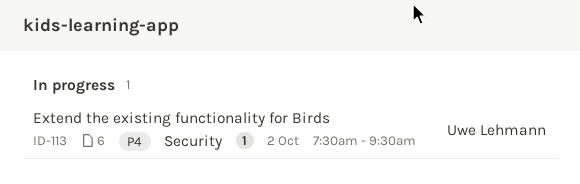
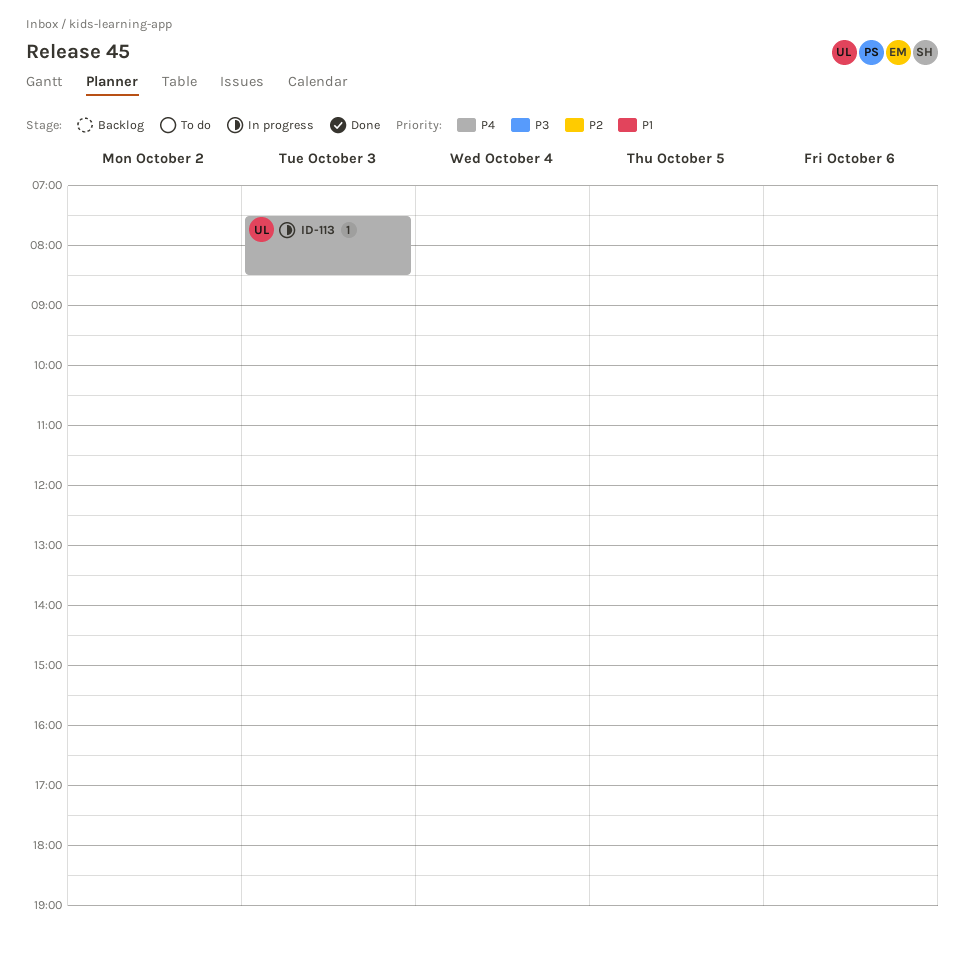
ID-113, day: Oct 2 -> Oct 3
ID-113, ends: 09:30 -> 08:30

